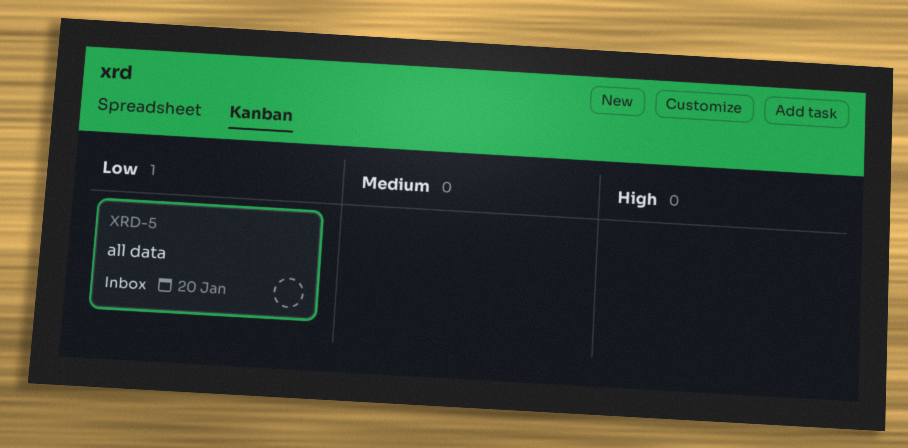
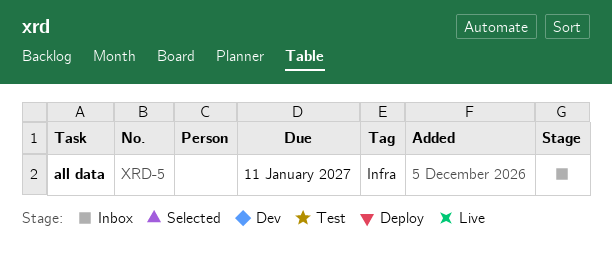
XRD-5, due: Jan 20 -> Jan 11

